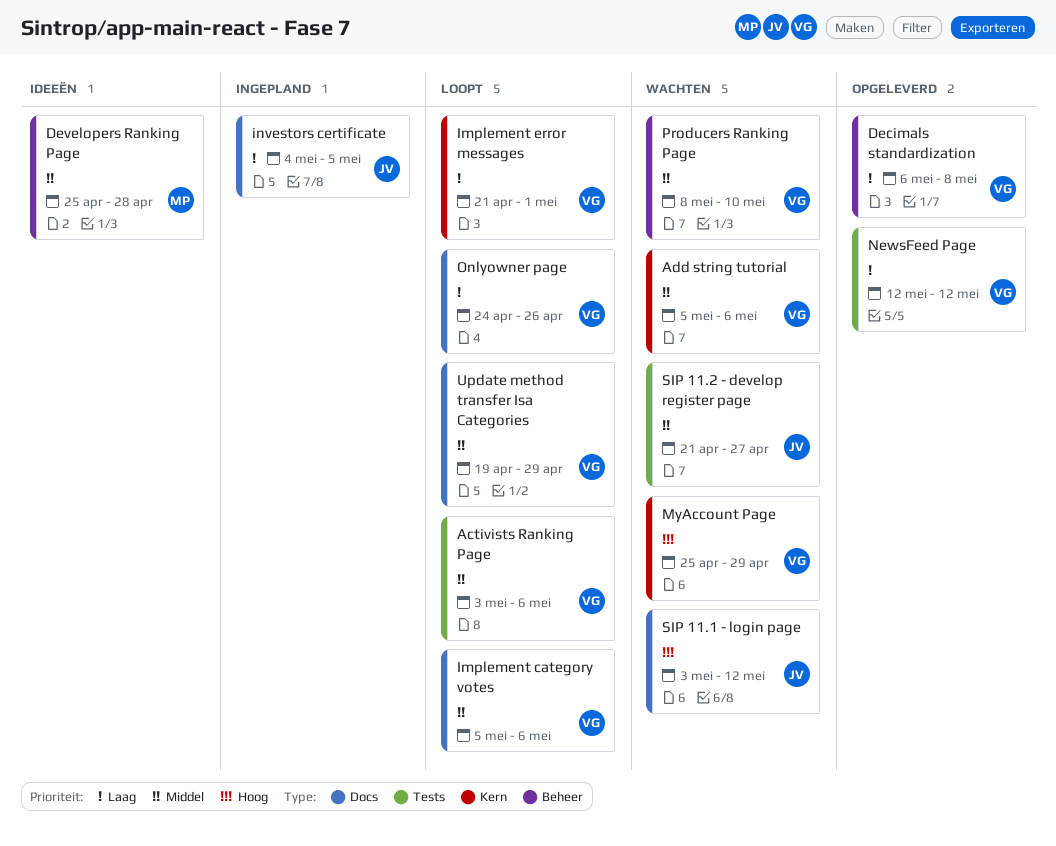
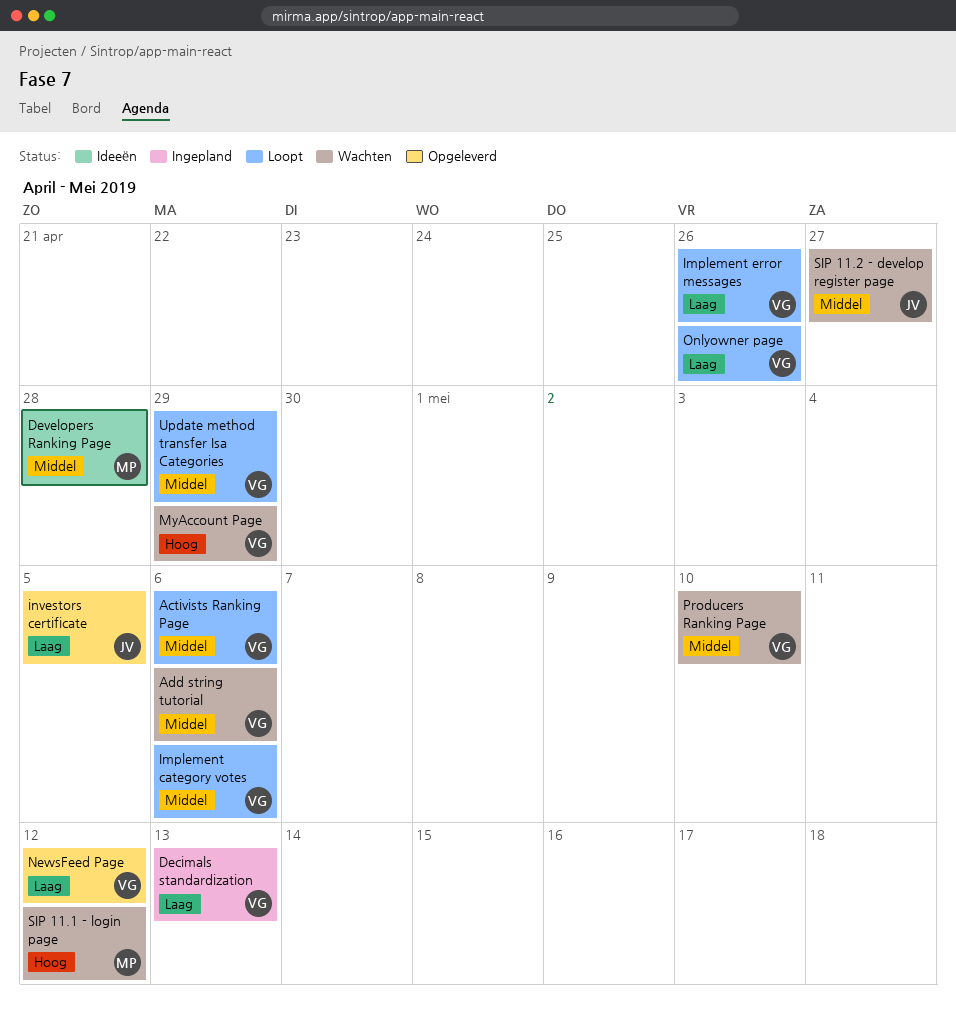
Decimals standardization, status: Opgeleverd -> Ingepland
Decimals standardization, due: May 8 -> May 13
Implement error messages, due: May 1 -> Apr 26
investors certificate, status: Ingepland -> Opgeleverd
SIP 11.1 - login page, owner: JV -> MP

